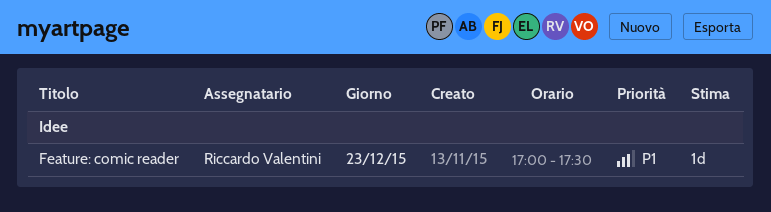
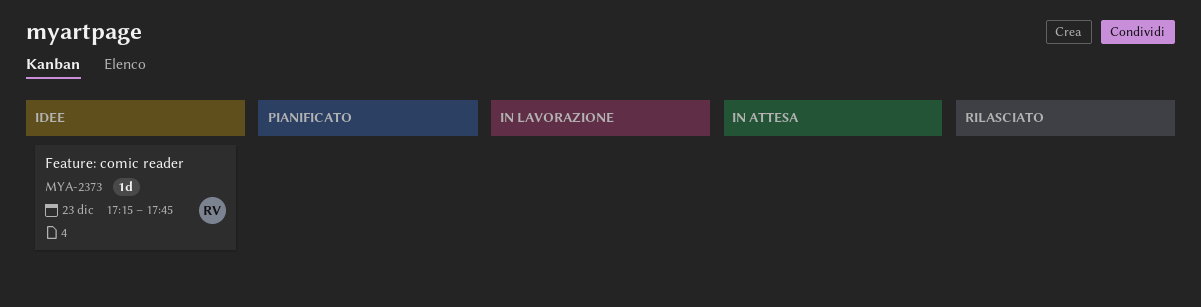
Feature: comic reader, begins: 17:00 -> 17:15
Feature: comic reader, ends: 17:30 -> 17:45

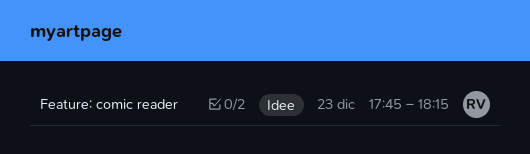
Feature: comic reader, begins: 17:15 -> 17:45
Feature: comic reader, ends: 17:45 -> 18:15

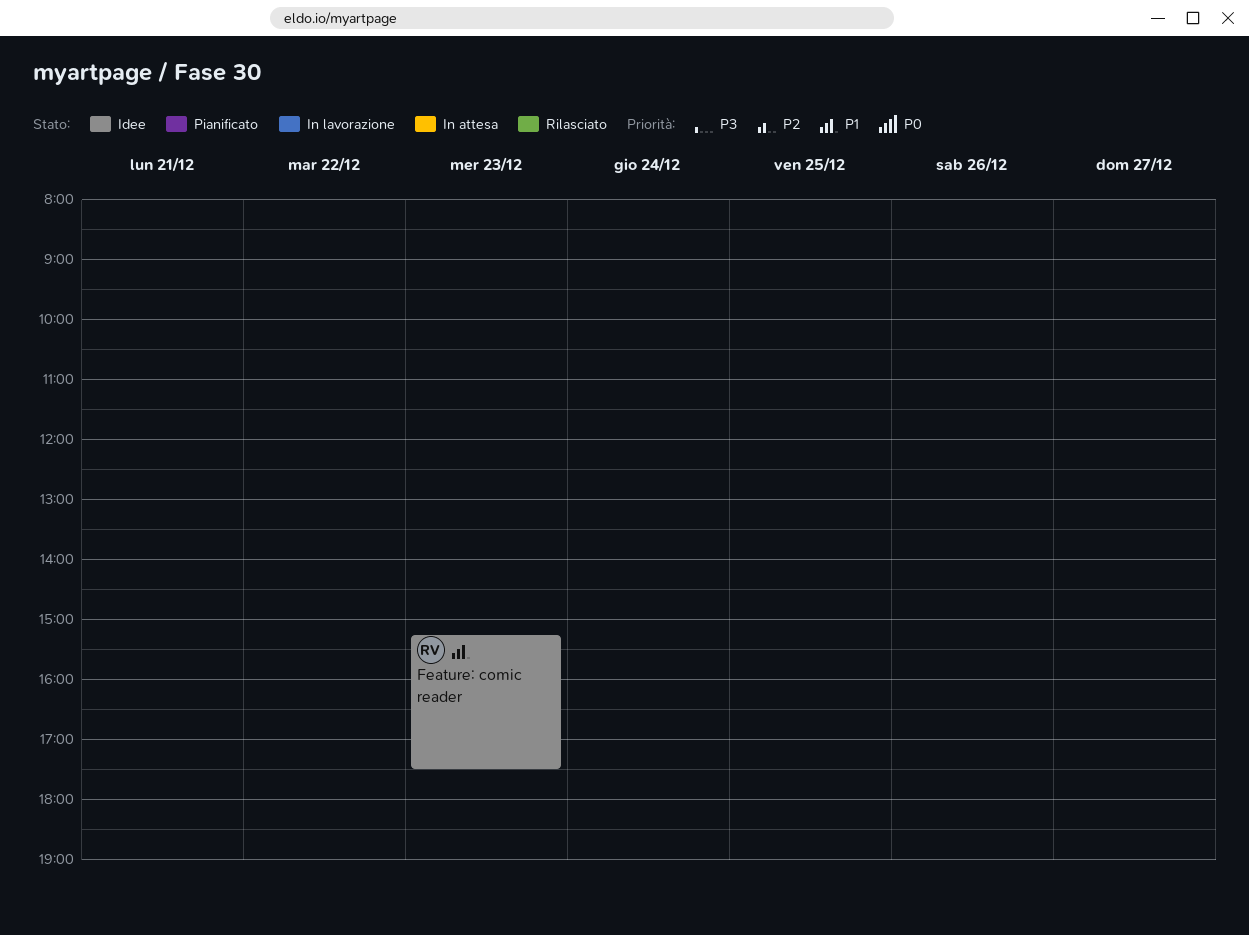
Feature: comic reader, begins: 17:45 -> 15:15
Feature: comic reader, ends: 18:15 -> 17:30

